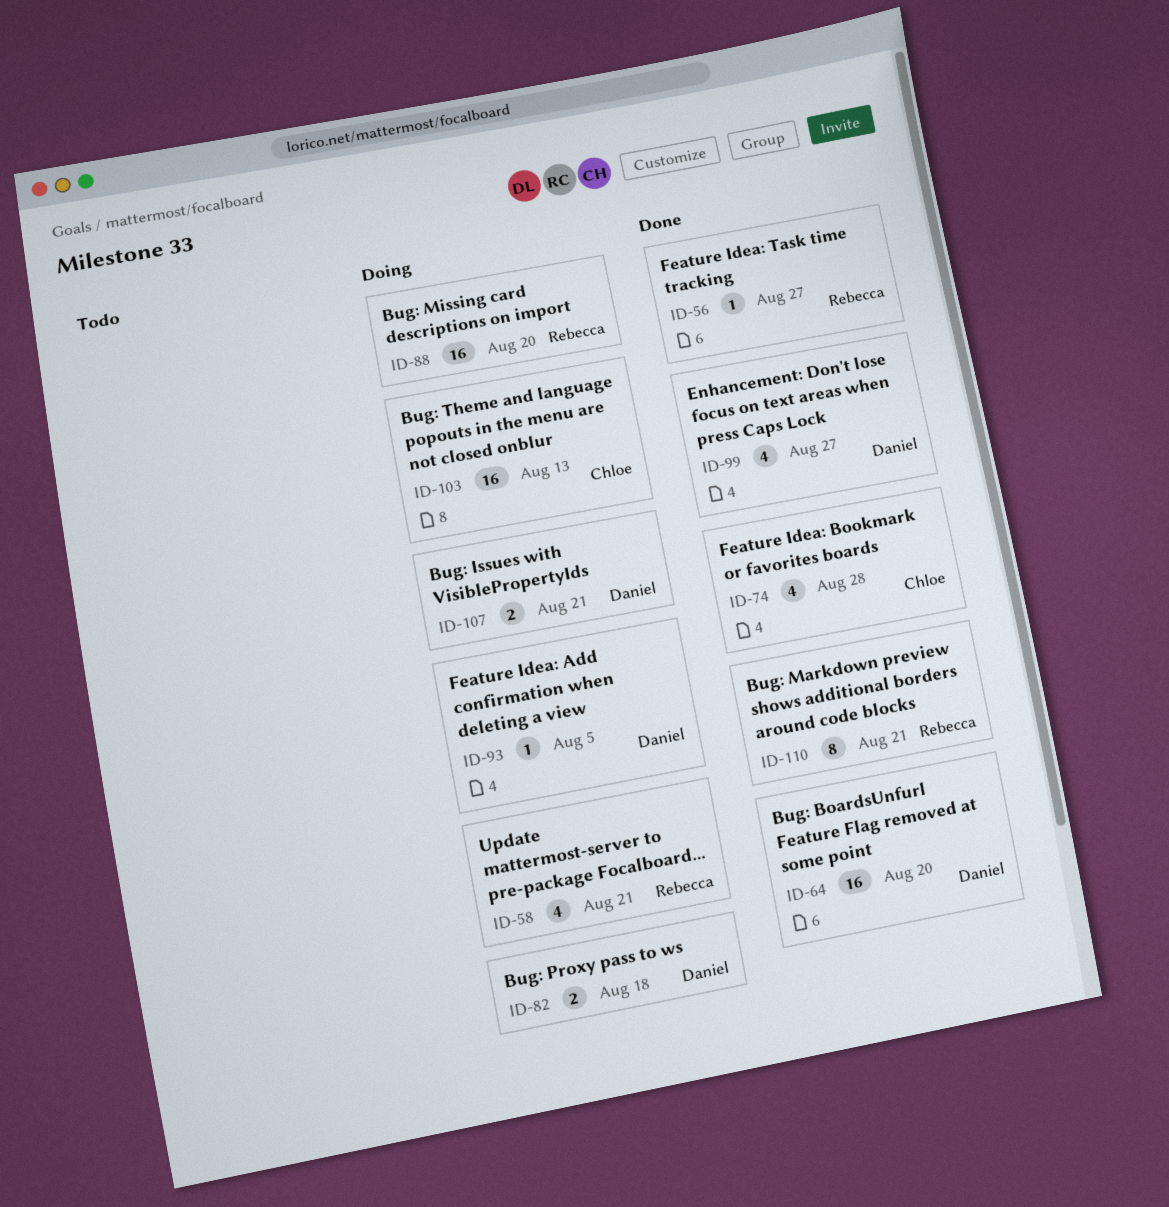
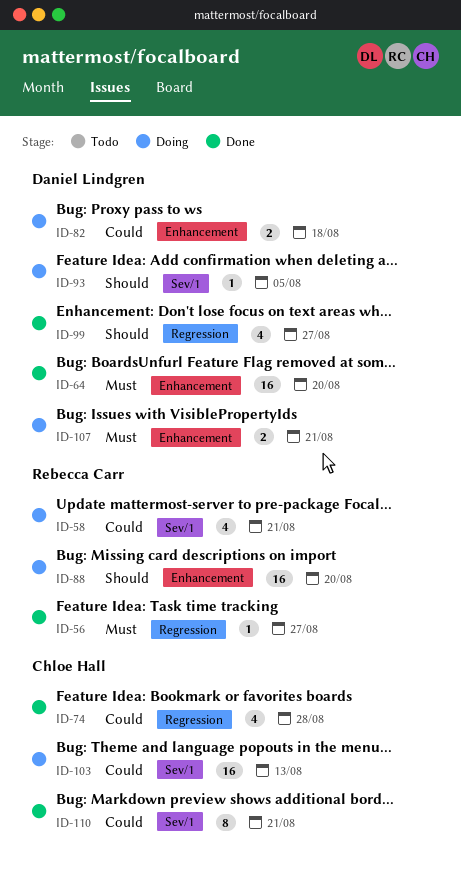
ID-110, owner: Rebecca Carr -> Chloe Hall

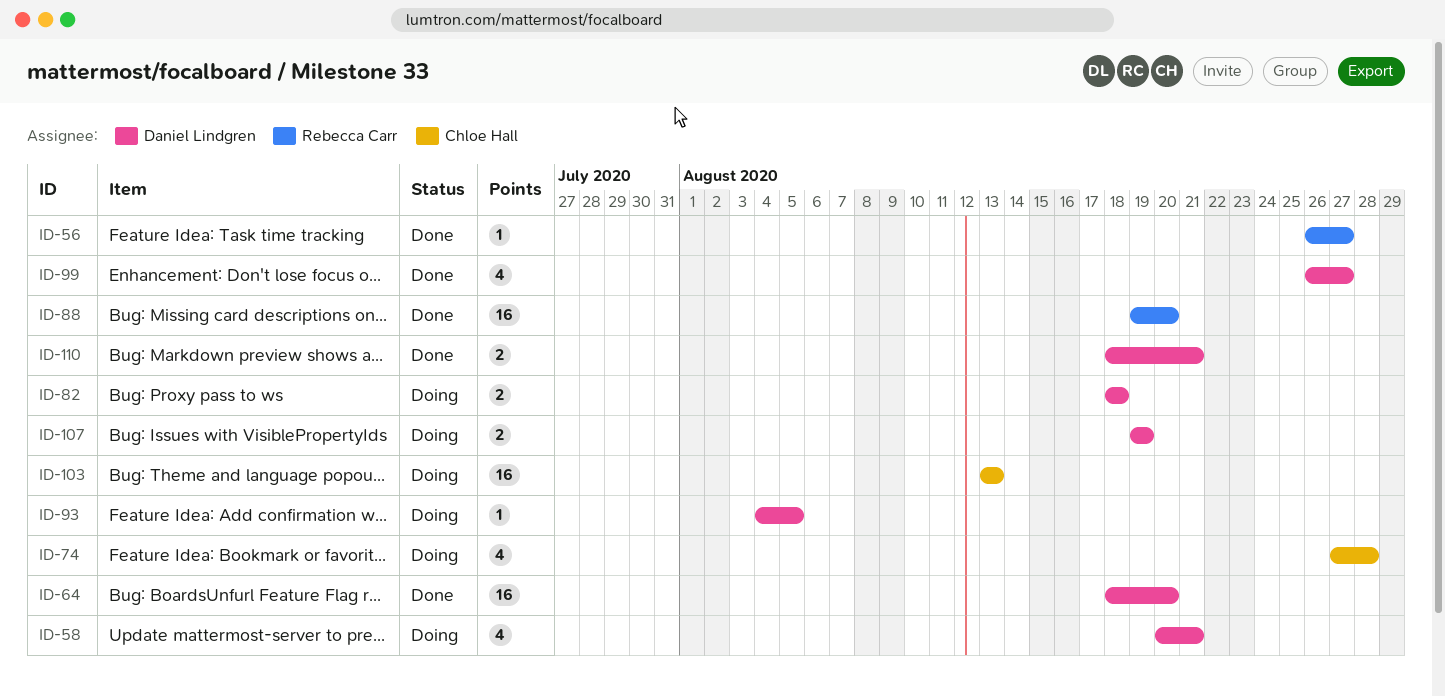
ID-58, owner: Rebecca Carr -> Daniel Lindgren
ID-74, status: Done -> Doing
ID-88, status: Doing -> Done
ID-107, due: Aug 21 -> Aug 19
ID-110, owner: Chloe Hall -> Daniel Lindgren
ID-110, estimate: 8 -> 2

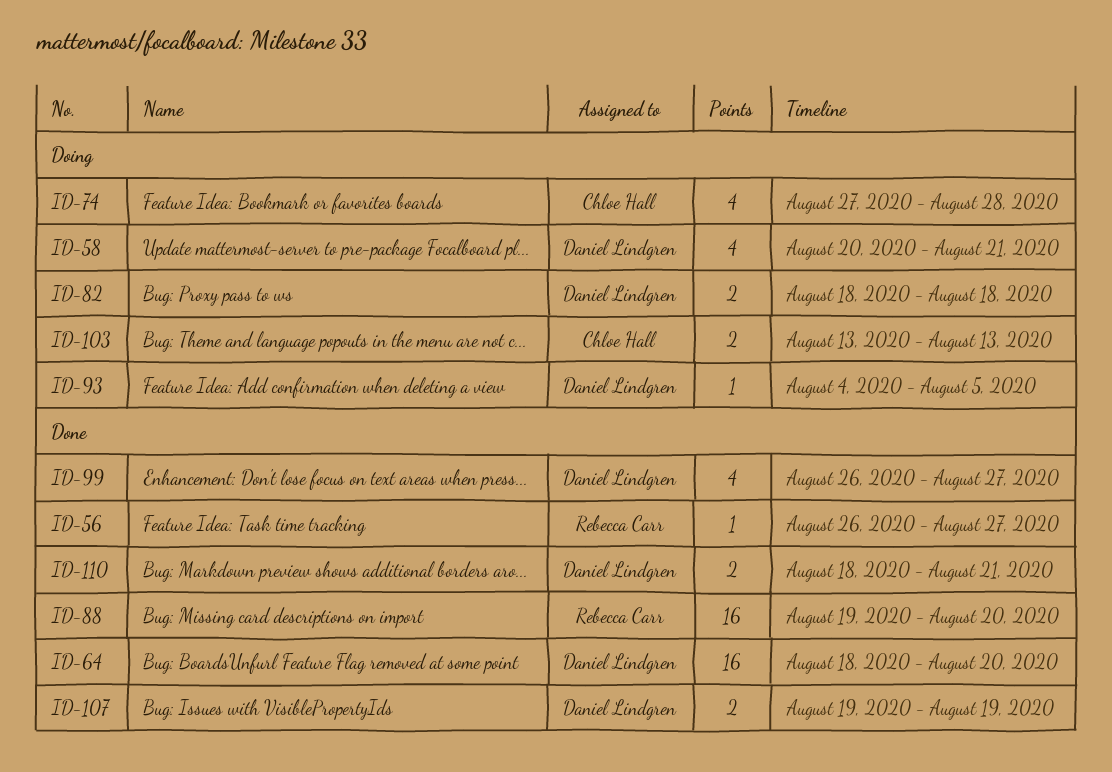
ID-103, estimate: 16 -> 2
ID-107, status: Doing -> Done

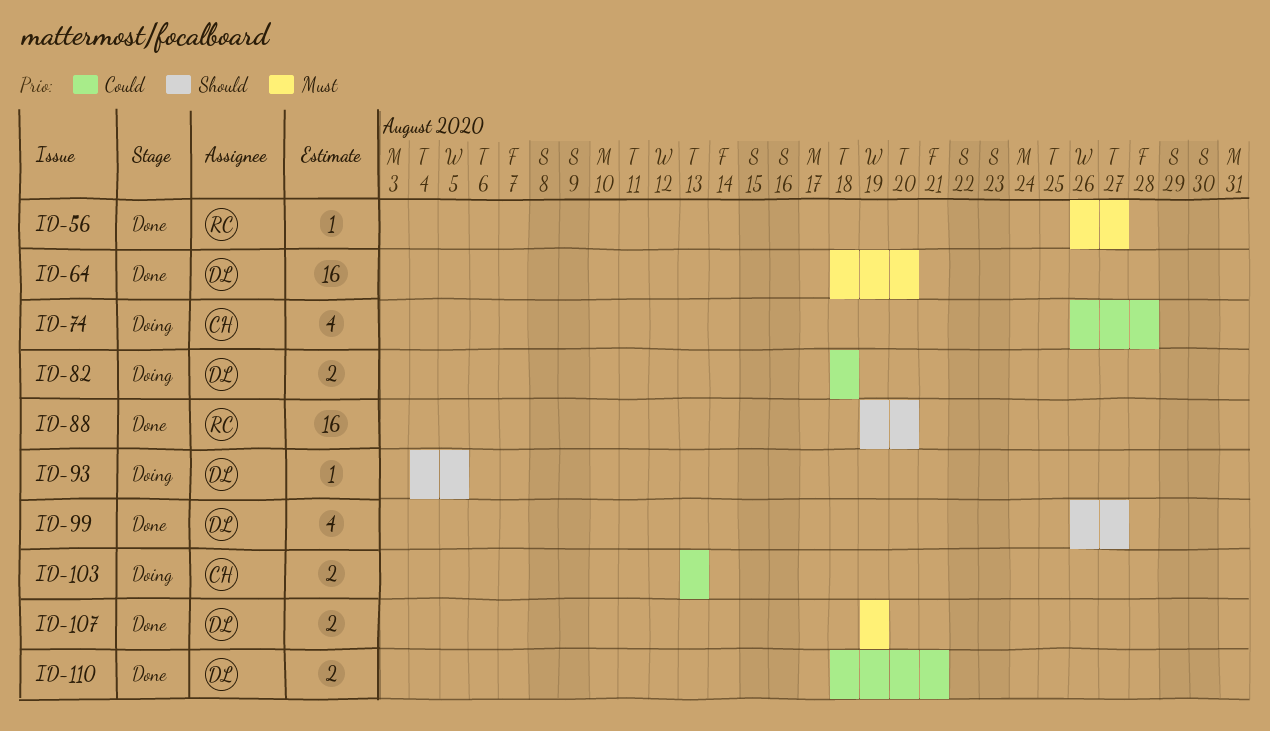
ID-58: present -> none
ID-74, start: Aug 27 -> Aug 26

